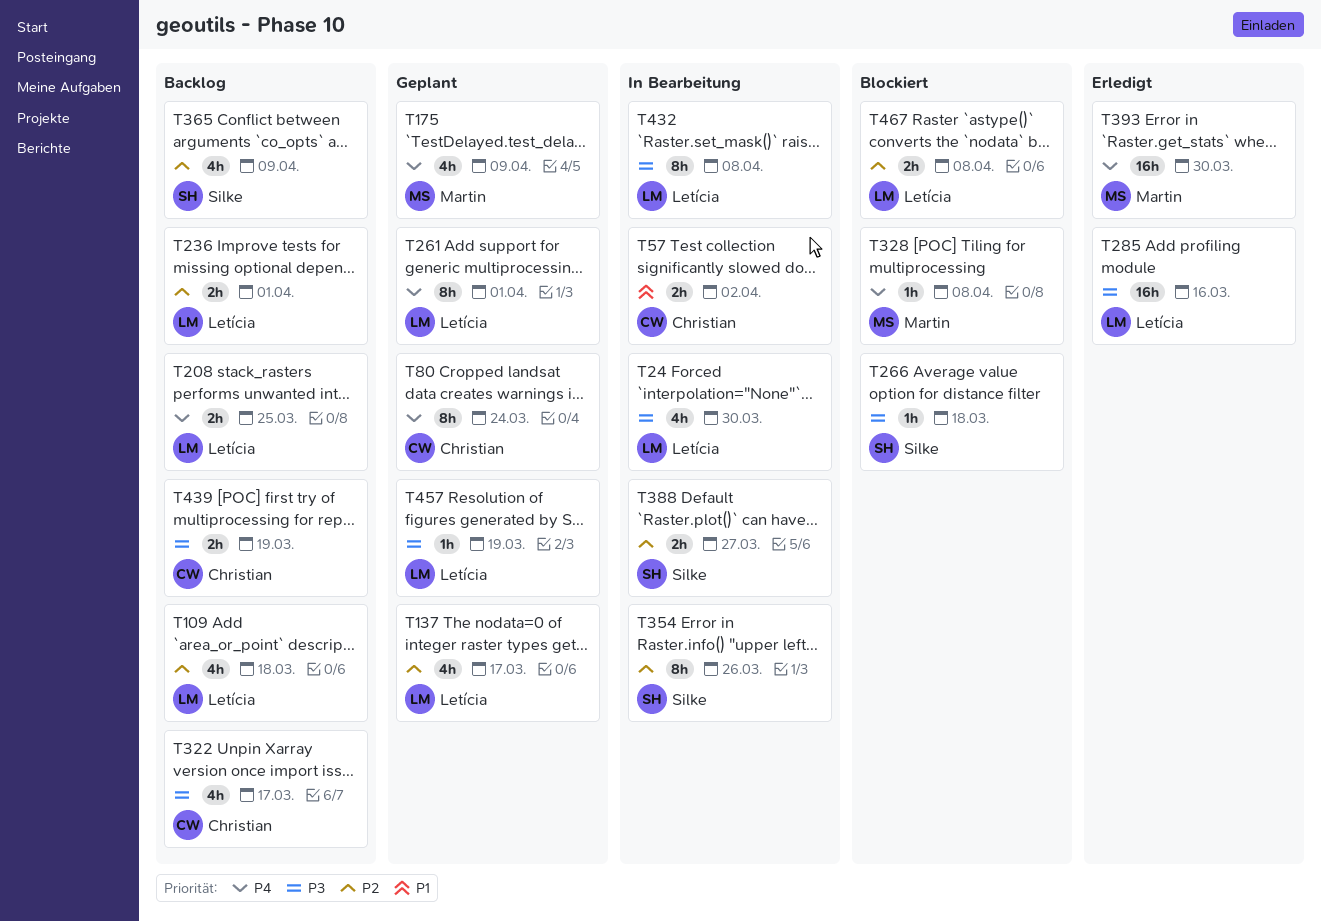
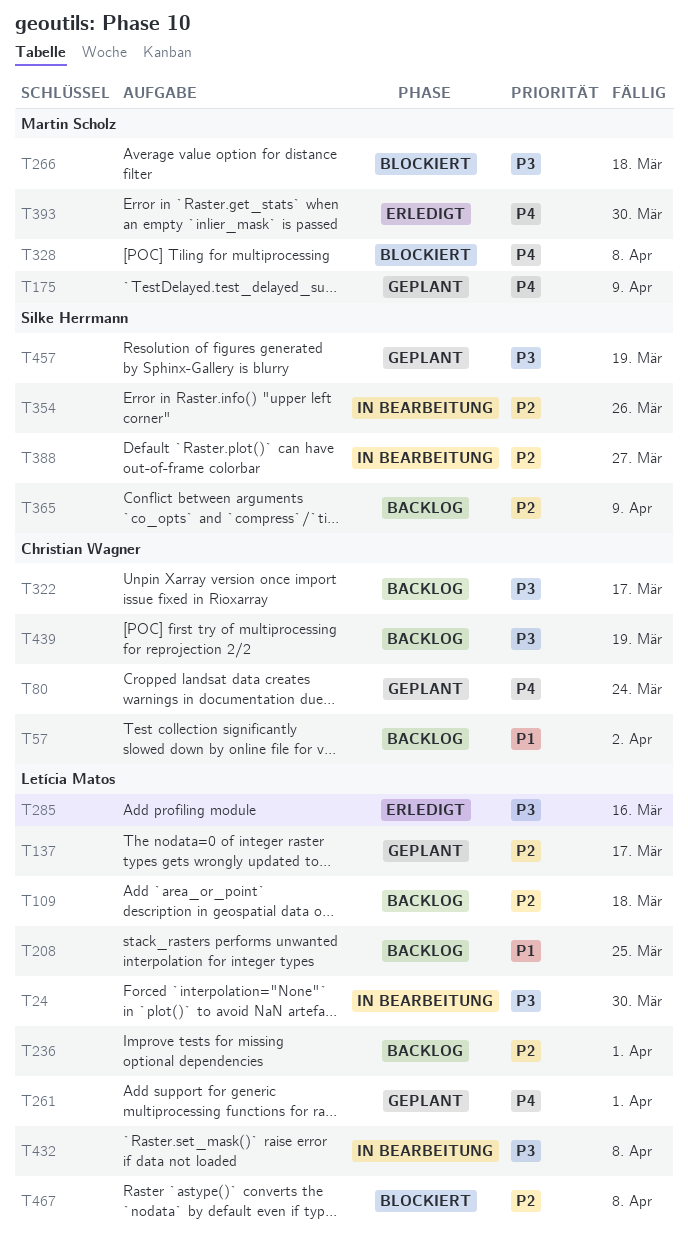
T57, status: In Bearbeitung -> Backlog
T208, priority: P4 -> P1
T266, owner: Silke Herrmann -> Martin Scholz
T457, owner: Letícia Matos -> Silke Herrmann

